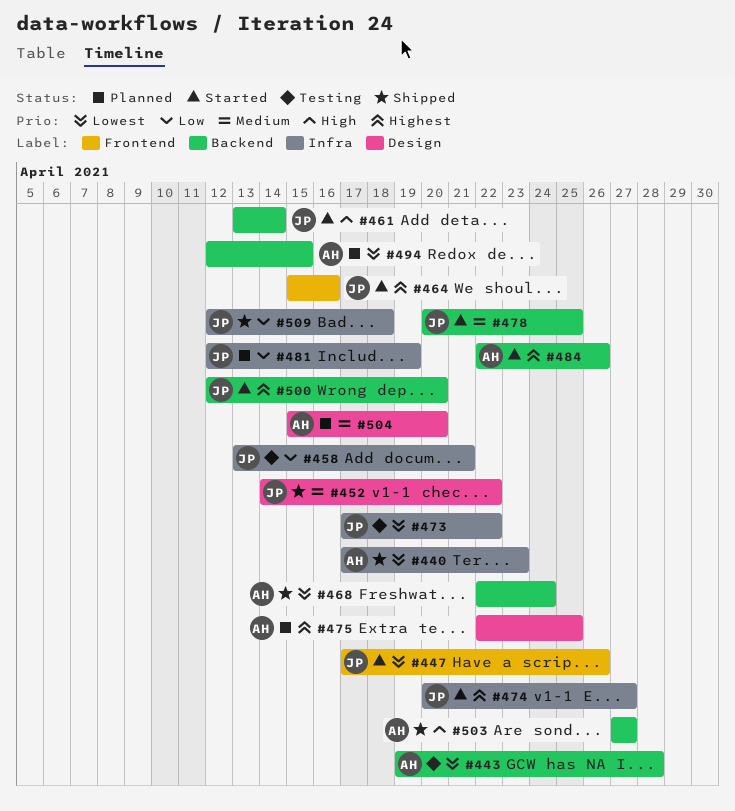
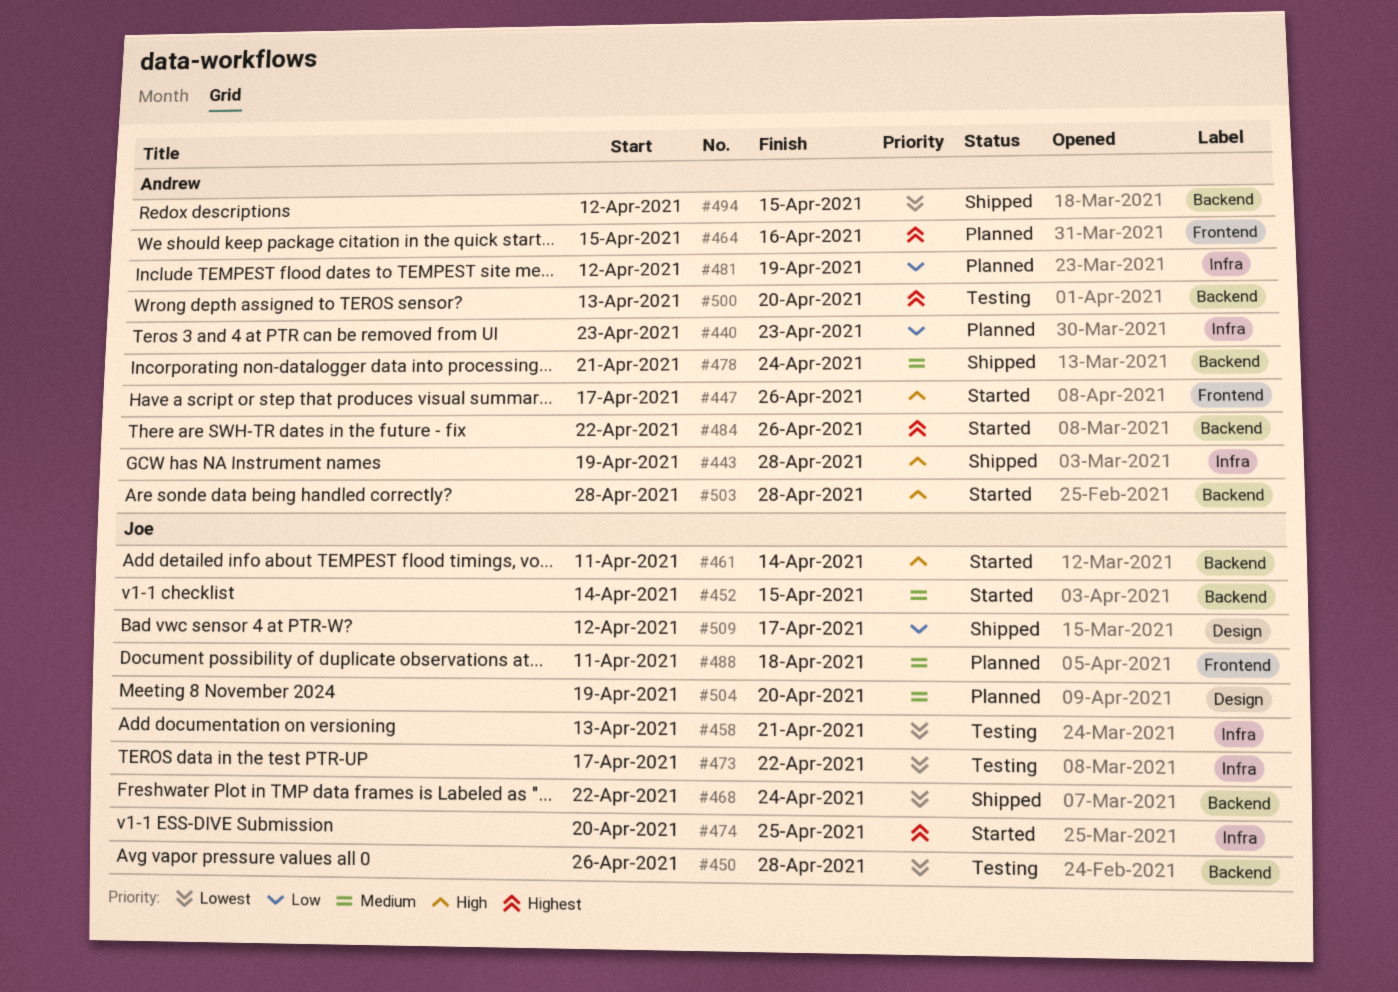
#440, status: Shipped -> Planned
#440, priority: Lowest -> Low
#440, start: Apr 17 -> Apr 23
#443, status: Testing -> Shipped
#443, priority: Lowest -> High
#443, label: Backend -> Infra
#447, owner: Joe -> Andrew
#447, priority: Lowest -> High
#450: none -> present
#452, status: Shipped -> Started
#452, label: Design -> Backend
#452, due: Apr 22 -> Apr 15
#458, priority: Low -> Lowest
#461, start: Apr 13 -> Apr 11
#464, status: Started -> Planned
#464, owner: Joe -> Andrew
#468, owner: Andrew -> Joe
#474, due: Apr 27 -> Apr 25
#475: present -> none
#478, status: Started -> Shipped
#478, owner: Joe -> Andrew
#478, start: Apr 20 -> Apr 21
#478, due: Apr 25 -> Apr 24
#481, owner: Joe -> Andrew
#488: none -> present
#494, status: Planned -> Shipped
#500, status: Started -> Testing
#500, owner: Joe -> Andrew
#500, start: Apr 12 -> Apr 13
#503, status: Shipped -> Started
#503, start: Apr 27 -> Apr 28
#503, due: Apr 27 -> Apr 28
#504, owner: Andrew -> Joe
#504, start: Apr 15 -> Apr 19
#509, label: Infra -> Design
#509, due: Apr 18 -> Apr 17

